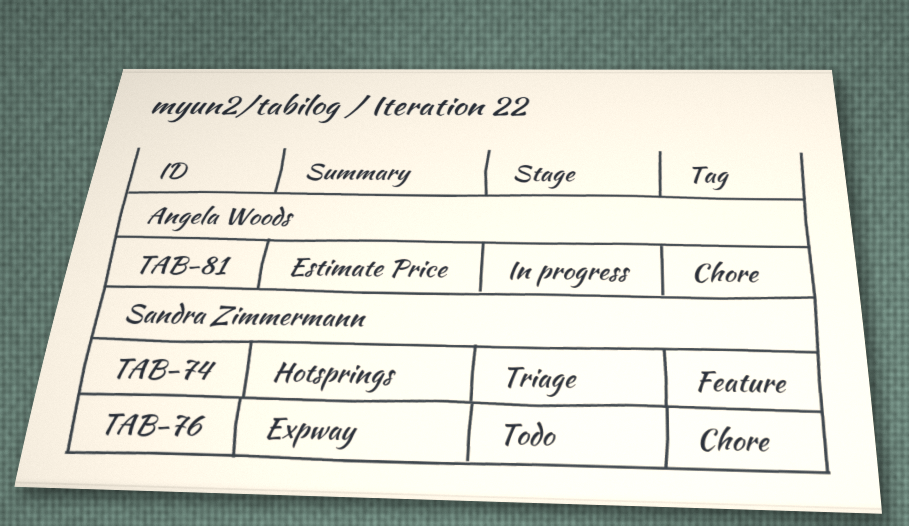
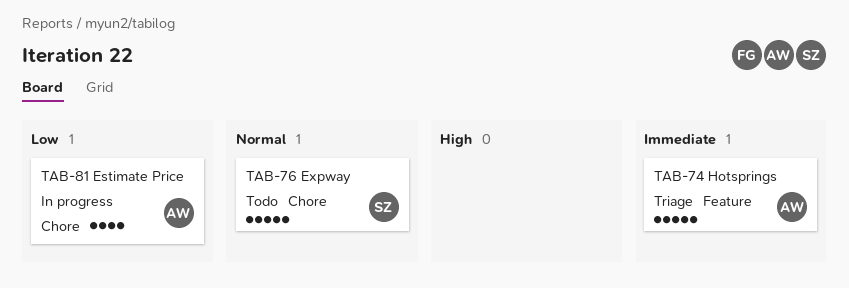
TAB-74, owner: Sandra Zimmermann -> Angela Woods

